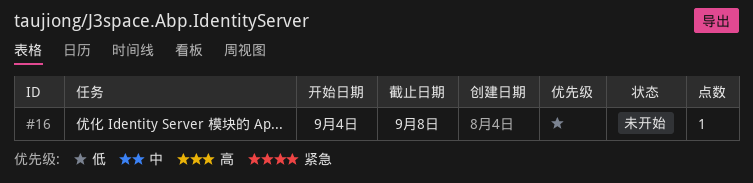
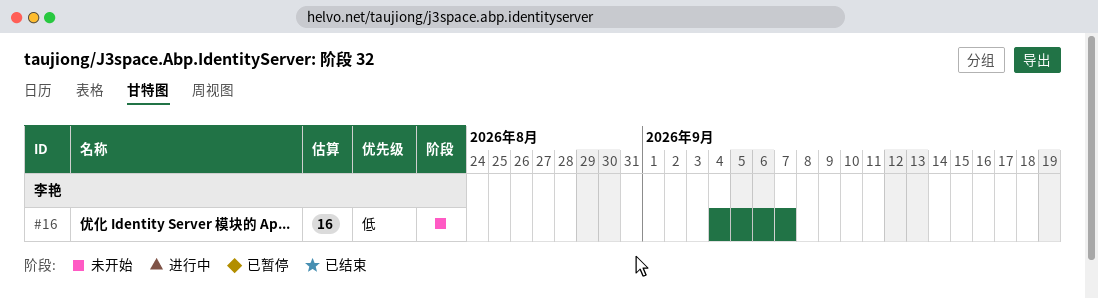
#16, estimate: 1 -> 16
#16, due: Sep 8 -> Sep 7

